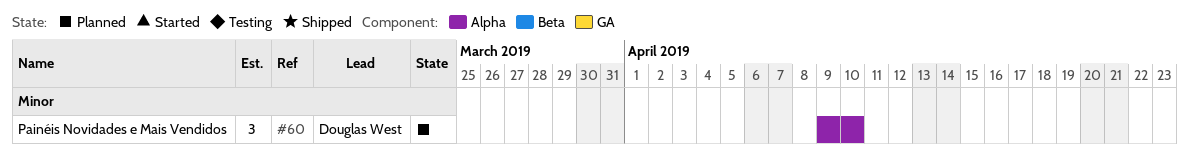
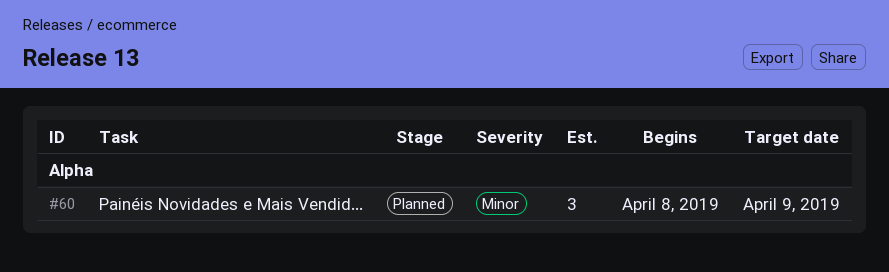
#60, start: Apr 9 -> Apr 8
#60, due: Apr 10 -> Apr 9

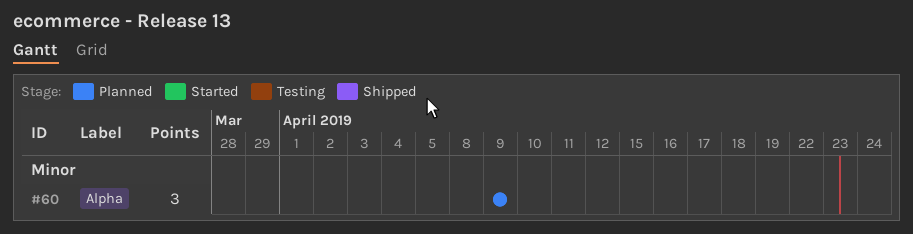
#60, start: Apr 8 -> Apr 9

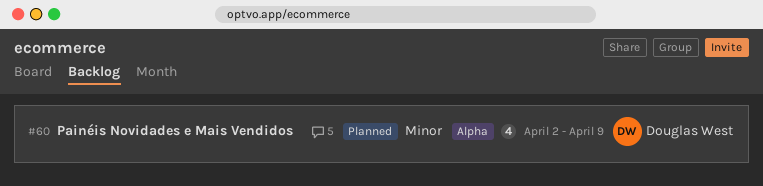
#60, estimate: 3 -> 4
#60, start: Apr 9 -> Apr 2

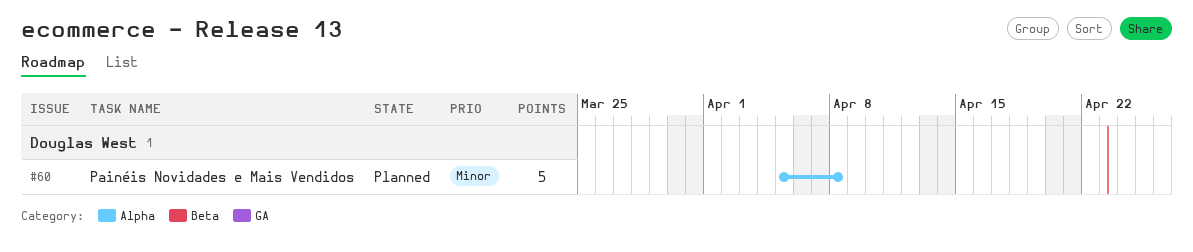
#60, estimate: 4 -> 5
#60, start: Apr 2 -> Apr 5
#60, due: Apr 9 -> Apr 8

